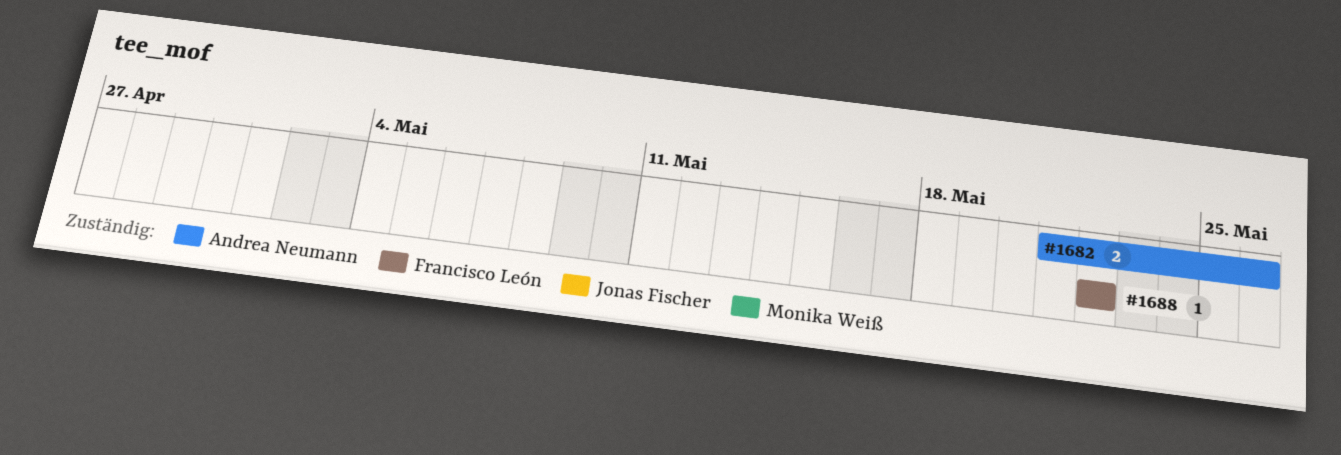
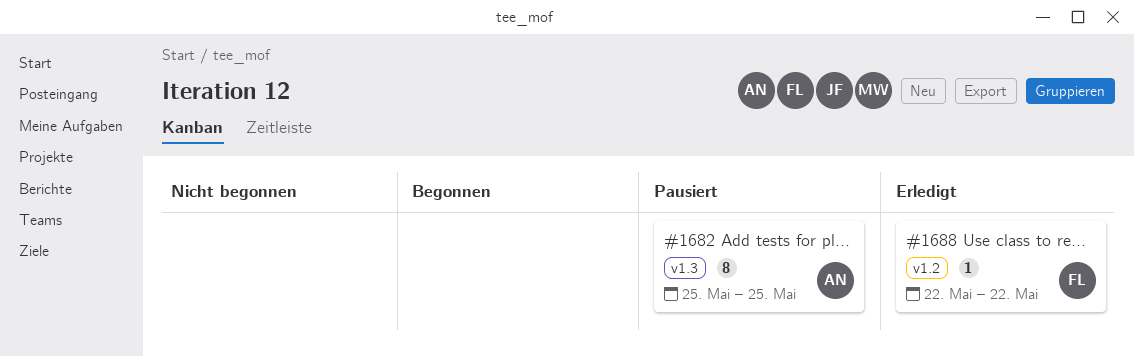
#1682, estimate: 2 -> 8
#1682, start: May 21 -> May 25
#1682, due: May 26 -> May 25

